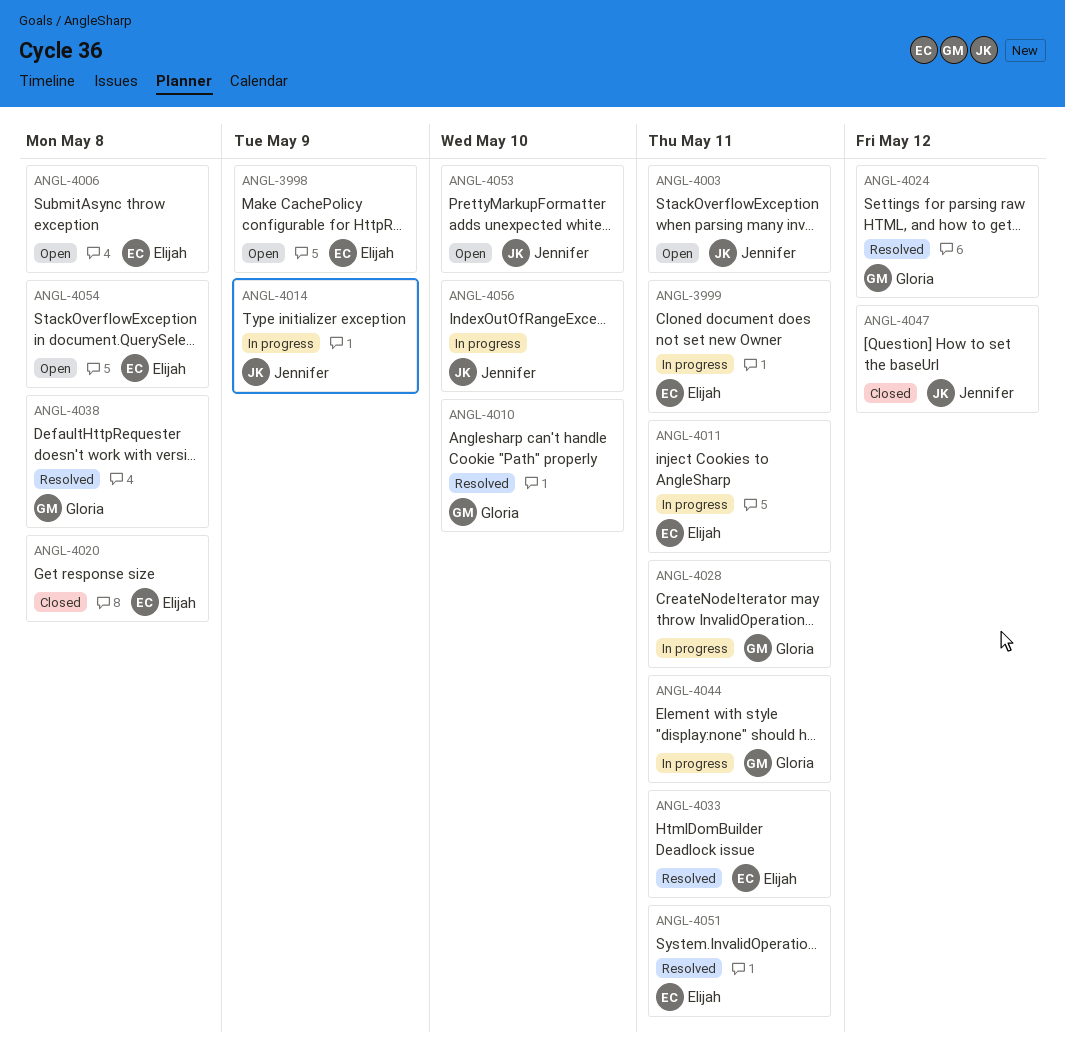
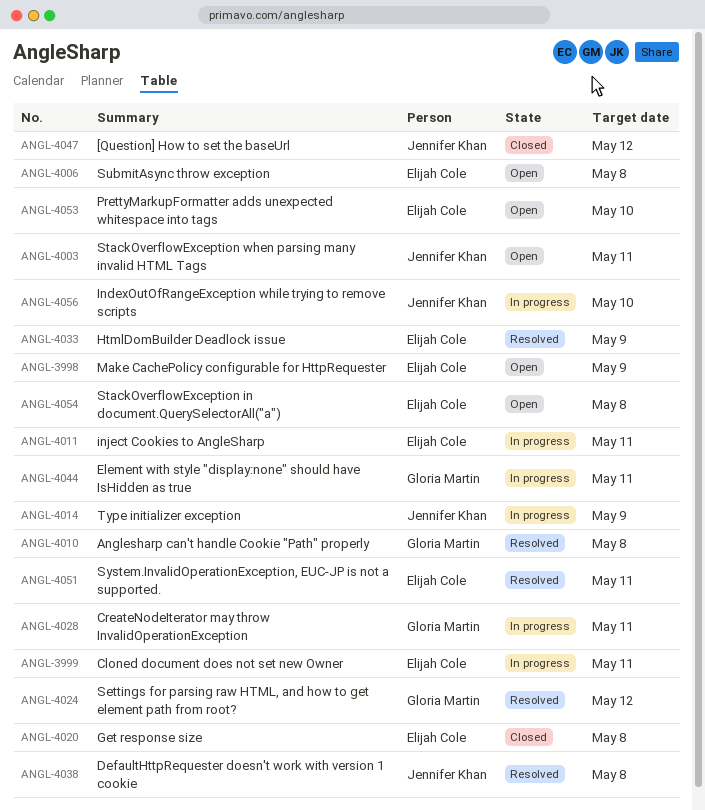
ANGL-4010, due: May 10 -> May 8
ANGL-4033, due: May 11 -> May 9
ANGL-4038, owner: Gloria Martin -> Jennifer Khan
ANGL-4053, owner: Jennifer Khan -> Elijah Cole

